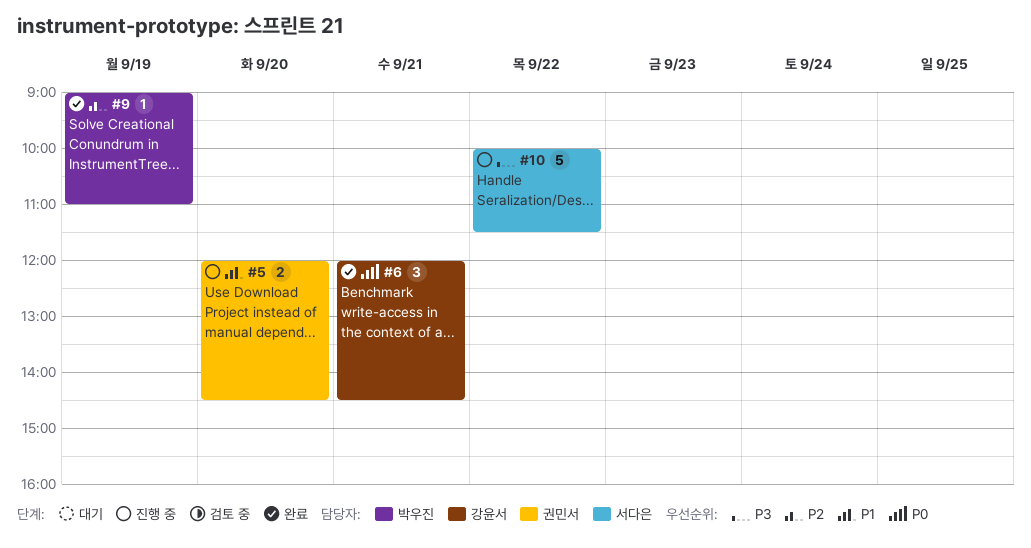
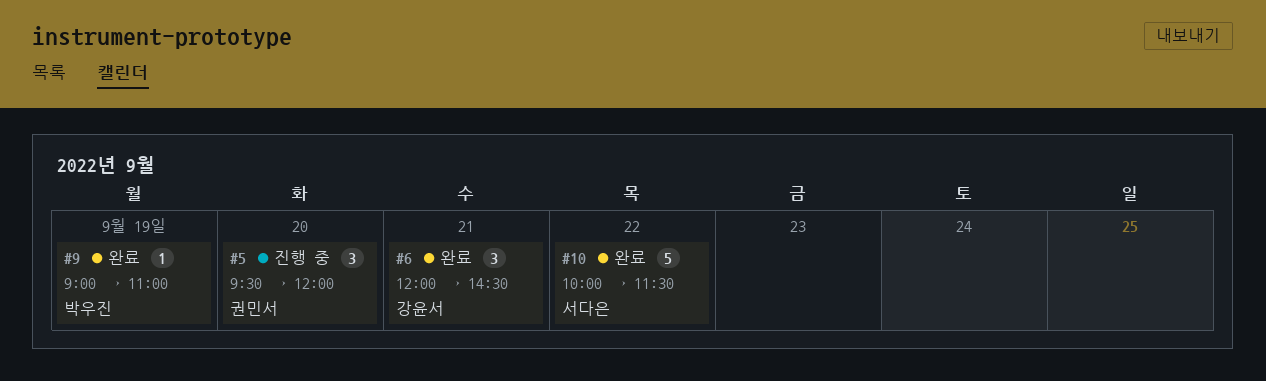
#5, estimate: 2 -> 3
#5, begins: 12:00 -> 09:30
#5, ends: 14:30 -> 12:00
#10, status: 진행 중 -> 완료

